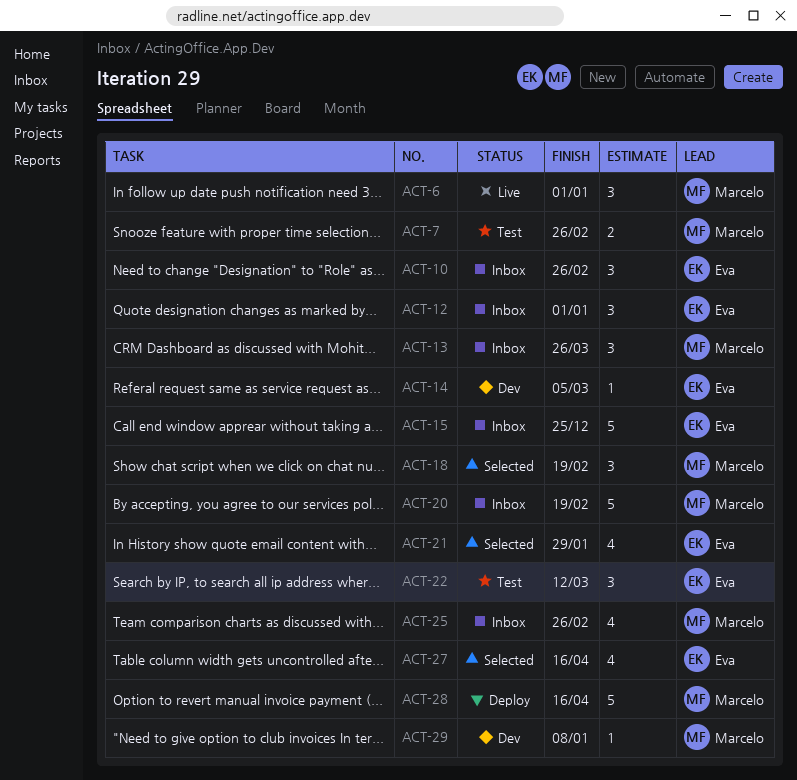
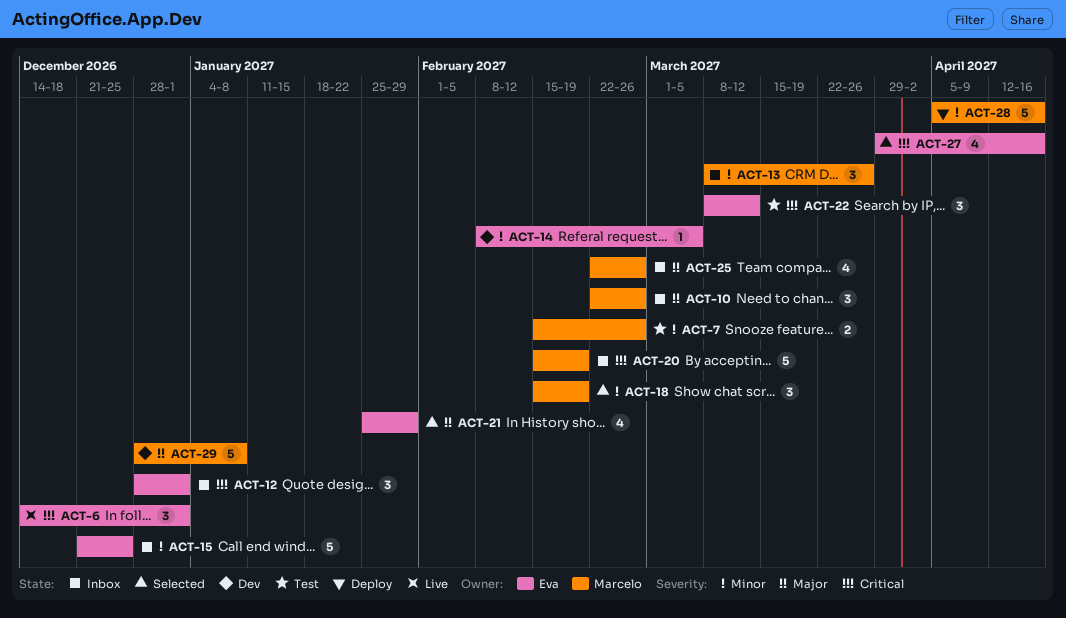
ACT-6, owner: Marcelo -> Eva
ACT-10, owner: Eva -> Marcelo
ACT-29, estimate: 1 -> 5

